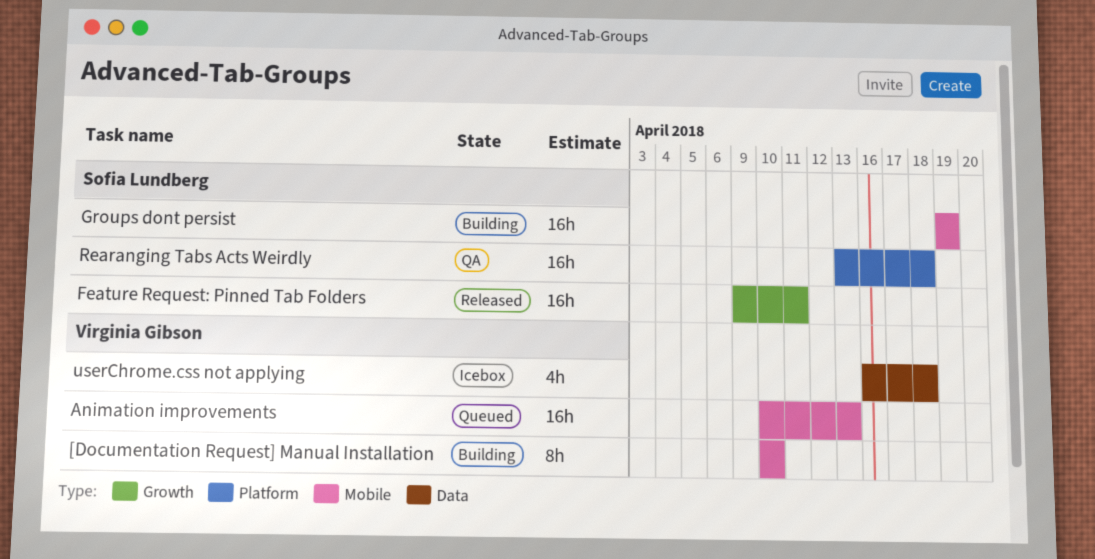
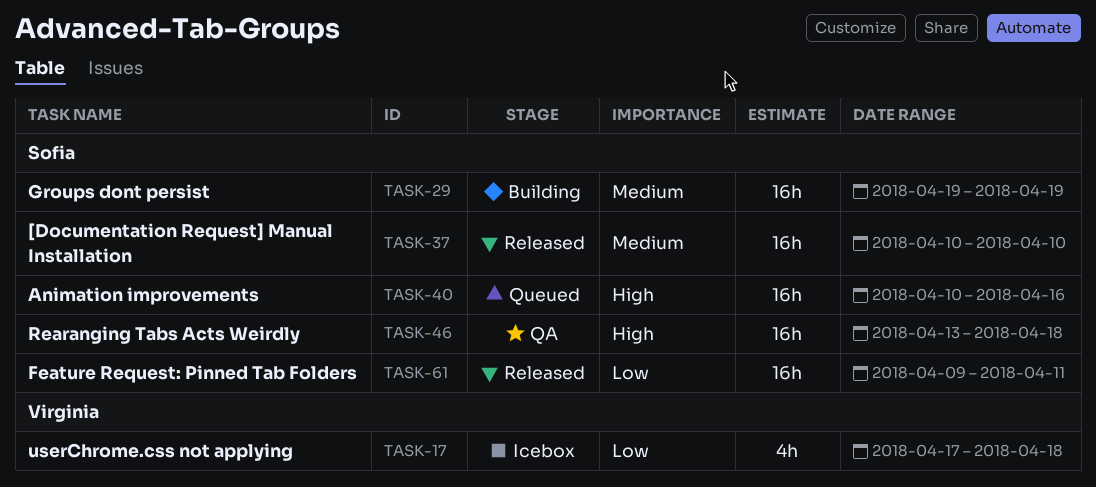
[Documentation Request] Manual Installation, status: Building -> Released
[Documentation Request] Manual Installation, owner: Virginia Gibson -> Sofia Lundberg
[Documentation Request] Manual Installation, estimate: 8h -> 16h
Animation improvements, owner: Virginia Gibson -> Sofia Lundberg
Animation improvements, due: Apr 13 -> Apr 16
userChrome.css not applying, start: Apr 16 -> Apr 17

